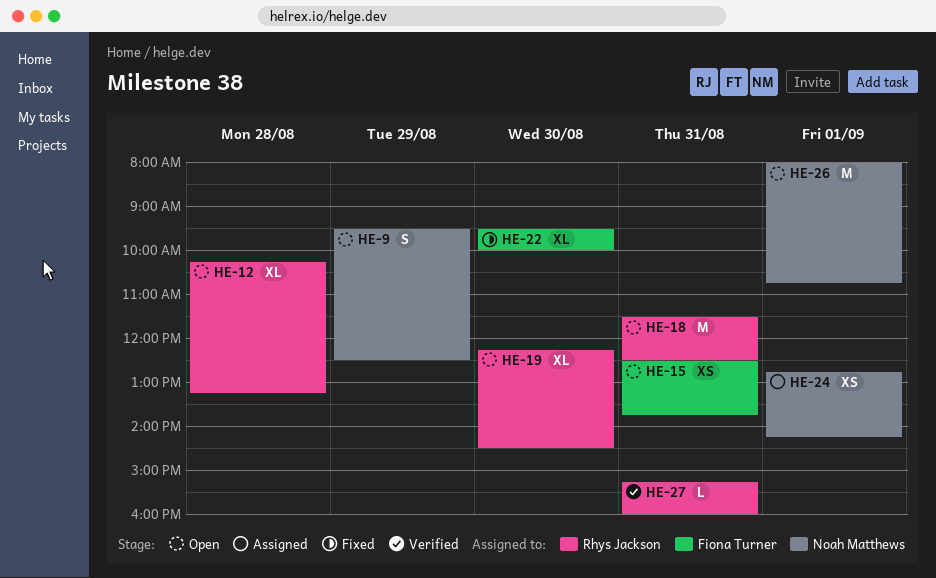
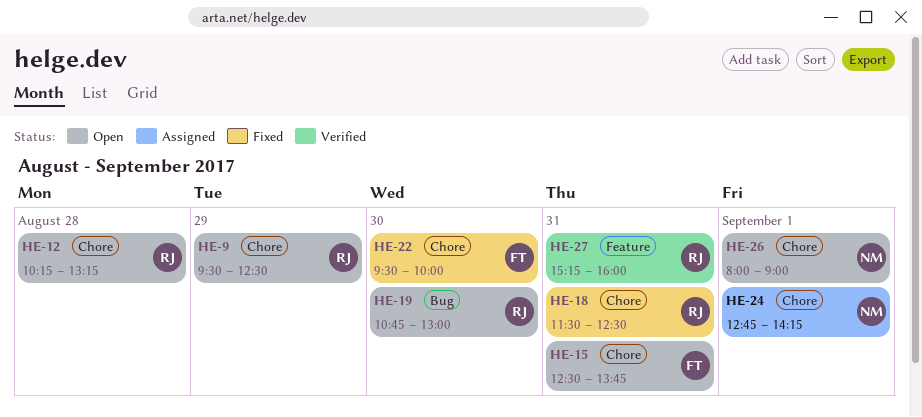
HE-9, owner: Noah Matthews -> Rhys Jackson
HE-18, status: Open -> Fixed
HE-19, begins: 12:15 -> 10:45
HE-19, ends: 14:30 -> 13:00
HE-26, ends: 10:45 -> 09:00

